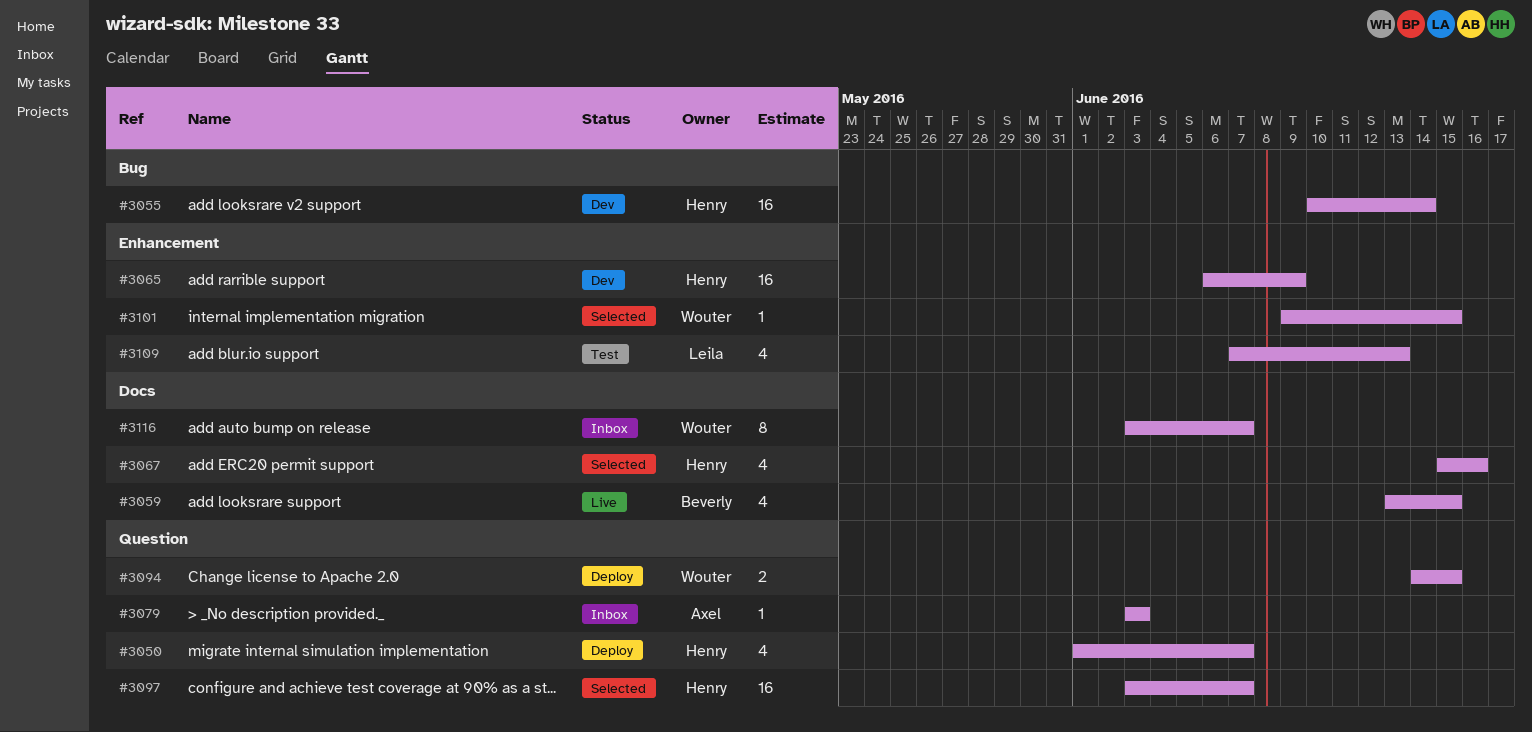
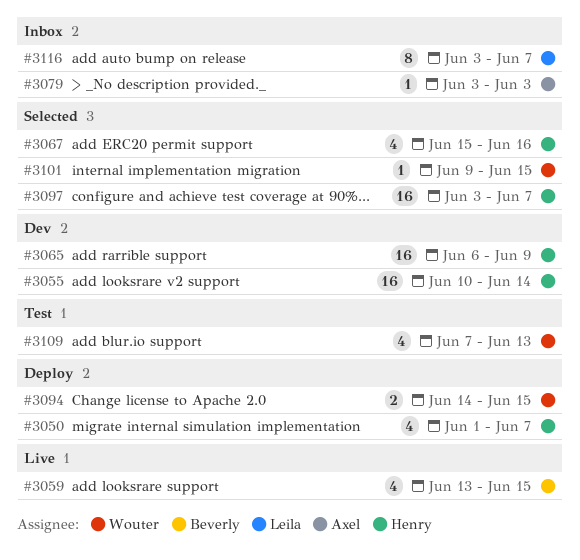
#3109, owner: Leila -> Wouter
#3116, owner: Wouter -> Leila

